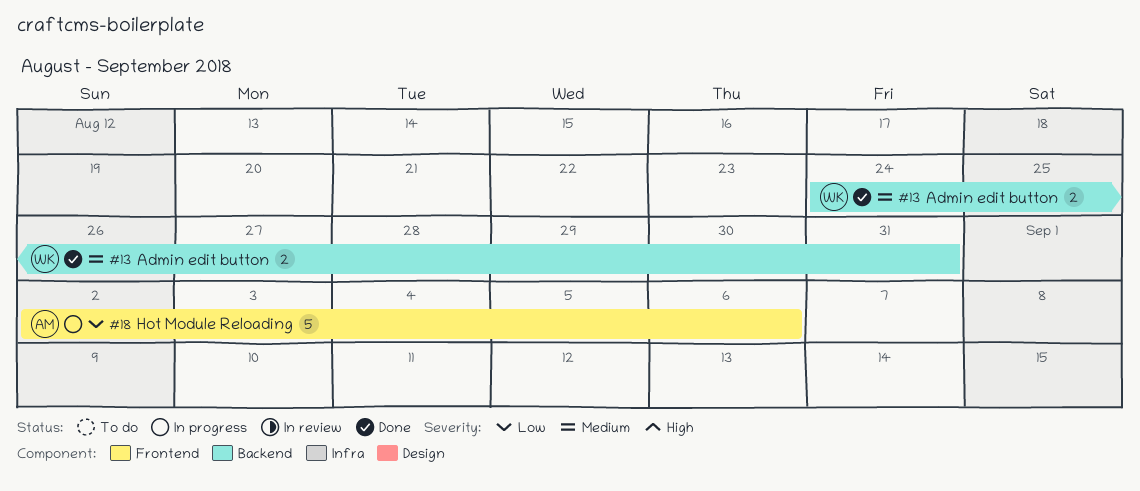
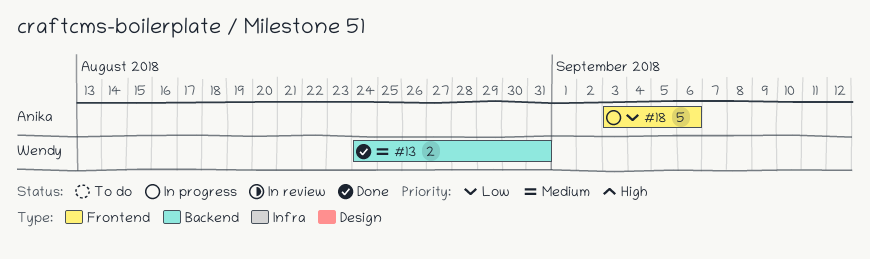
#18, start: Sep 2 -> Sep 3

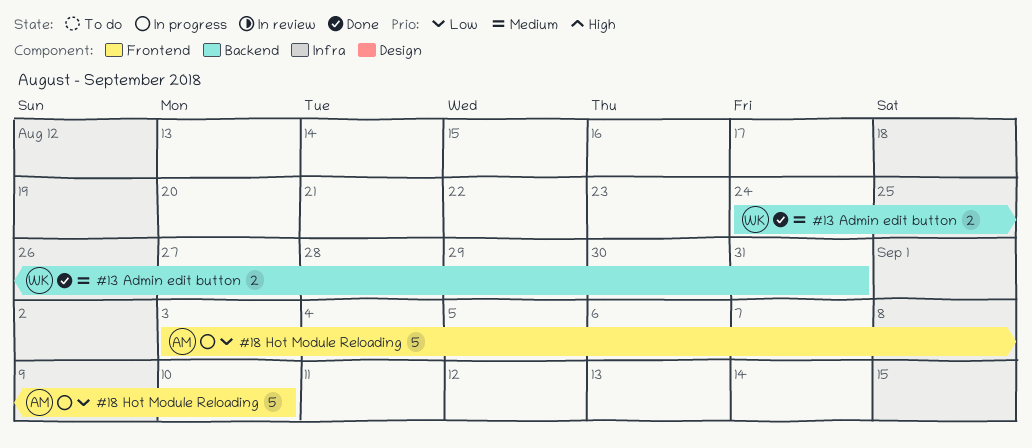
#18, due: Sep 6 -> Sep 10

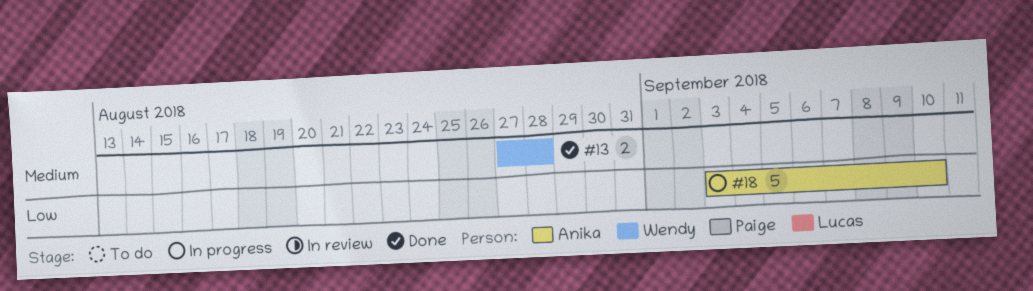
#13, start: Aug 24 -> Aug 27
#13, due: Aug 31 -> Aug 28

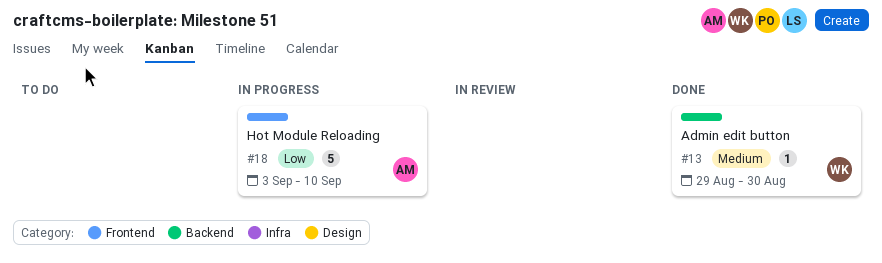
#13, estimate: 2 -> 1
#13, start: Aug 27 -> Aug 29
#13, due: Aug 28 -> Aug 30

